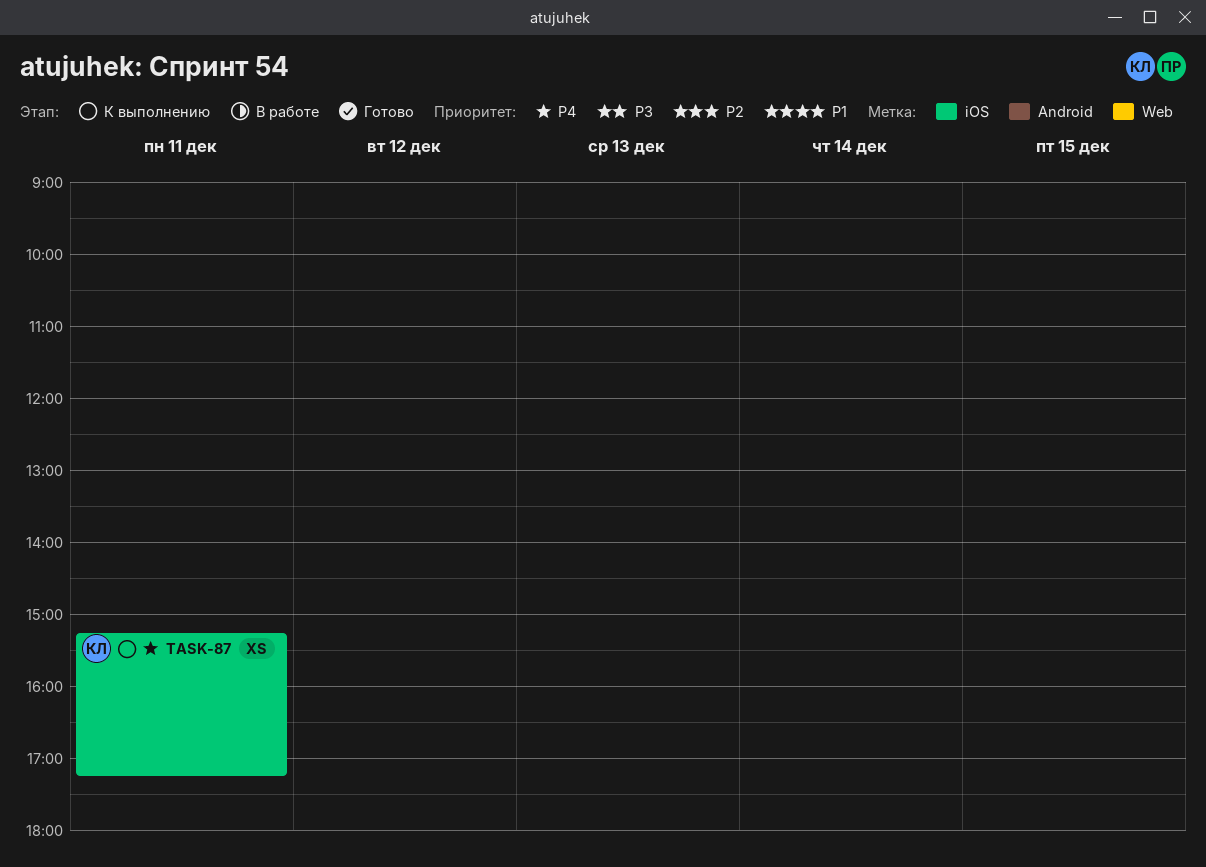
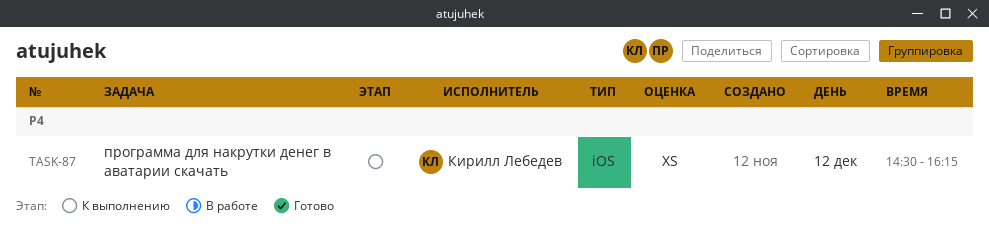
TASK-87, day: Dec 11 -> Dec 12
TASK-87, begins: 15:15 -> 14:30
TASK-87, ends: 17:15 -> 16:15

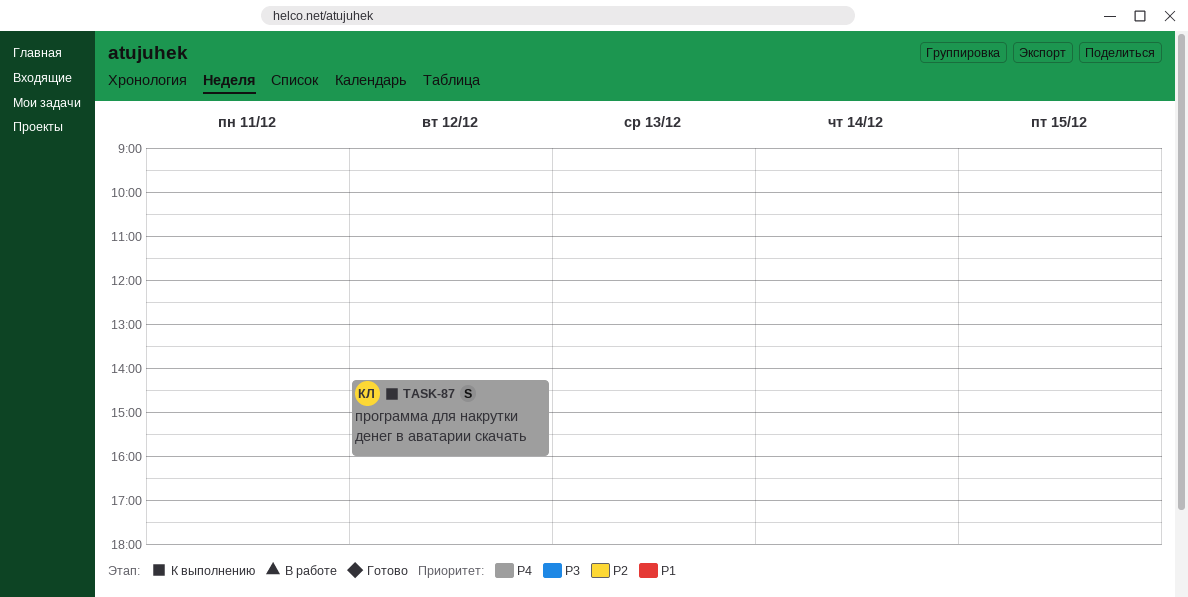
TASK-87, estimate: XS -> S
TASK-87, begins: 14:30 -> 14:15
TASK-87, ends: 16:15 -> 16:00

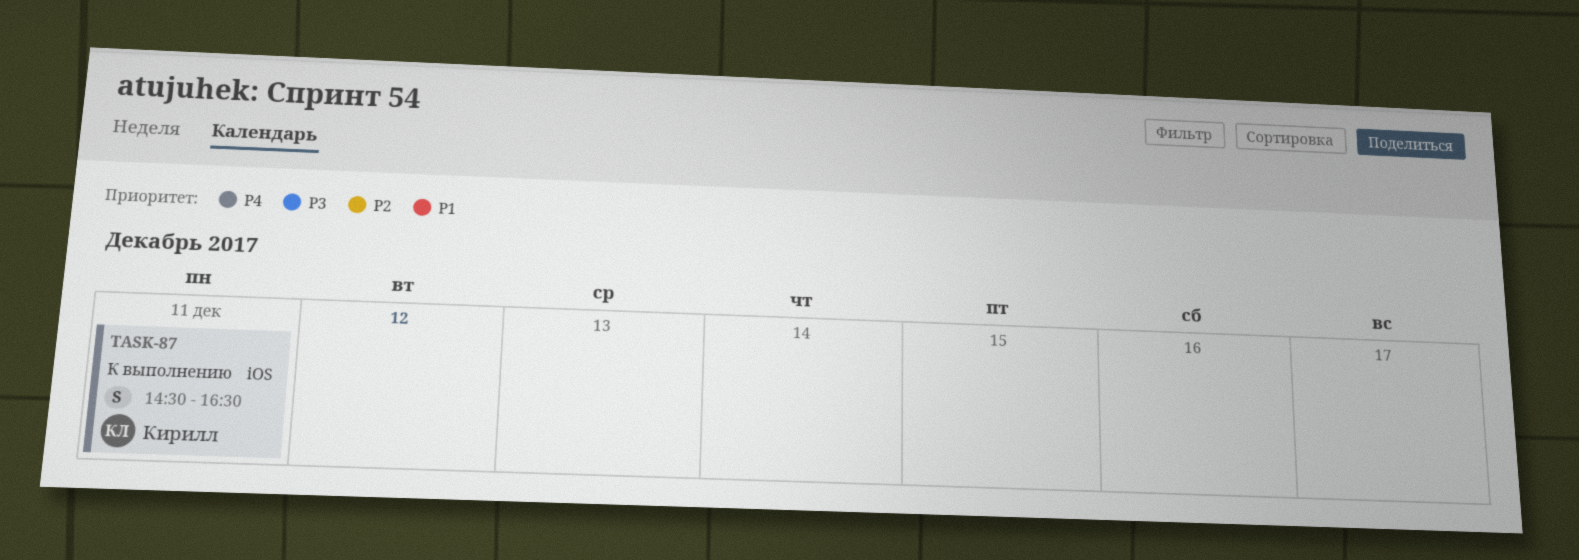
TASK-87, day: Dec 12 -> Dec 11
TASK-87, begins: 14:15 -> 14:30
TASK-87, ends: 16:00 -> 16:30

